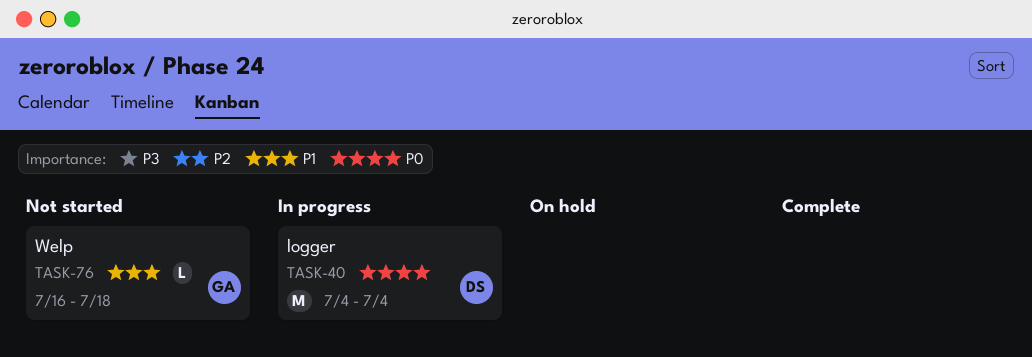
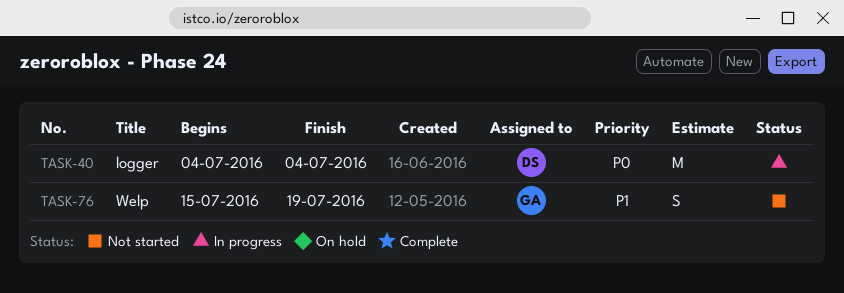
TASK-76, estimate: L -> S
TASK-76, start: Jul 16 -> Jul 15
TASK-76, due: Jul 18 -> Jul 19

